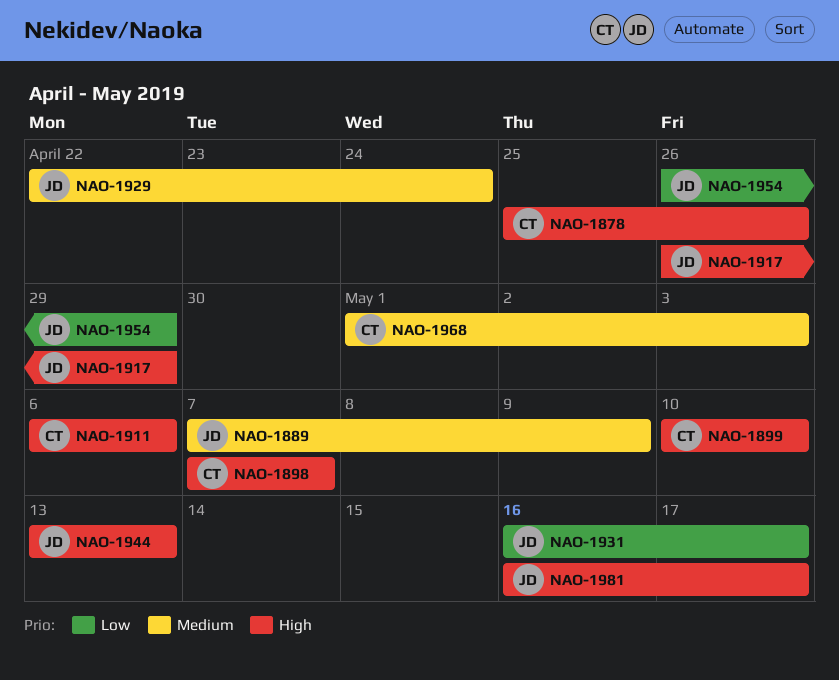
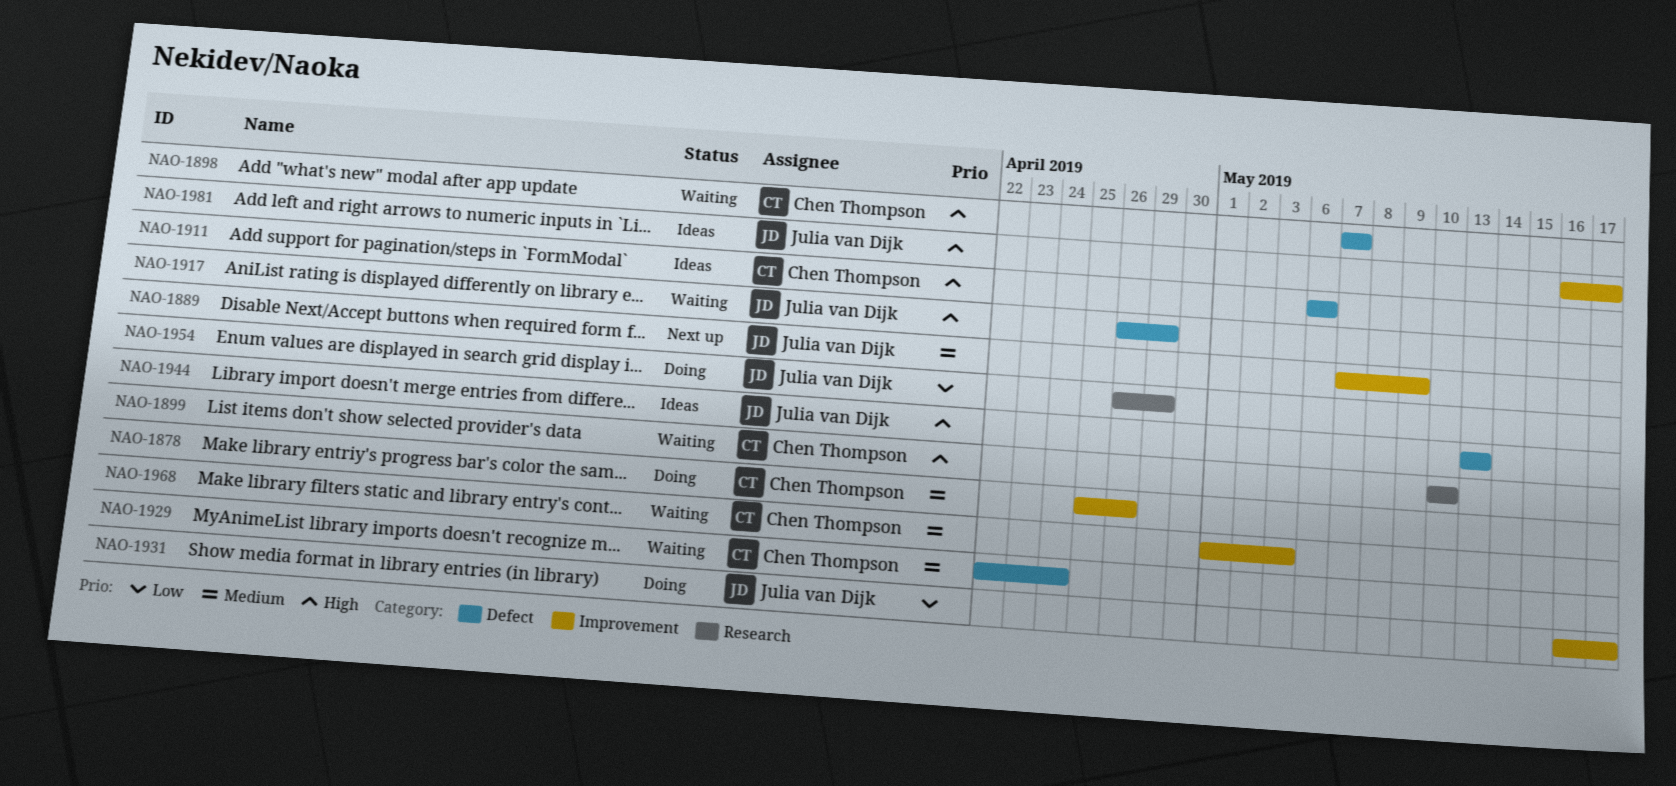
NAO-1878, priority: High -> Medium
NAO-1929, owner: Julia van Dijk -> Chen Thompson

